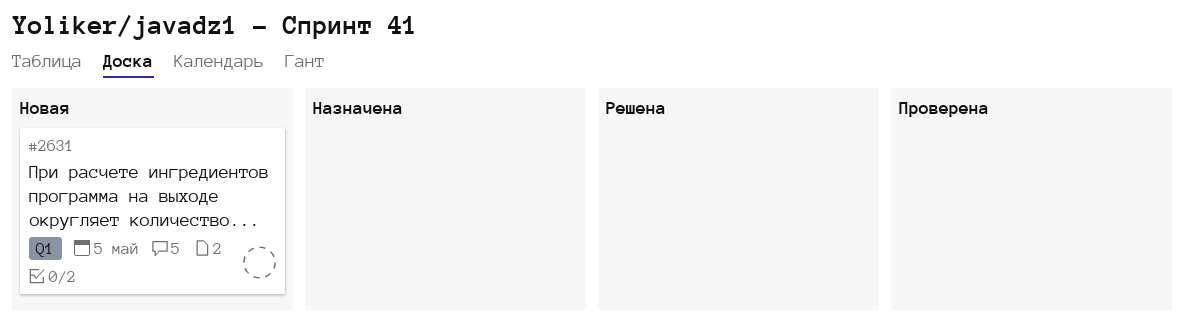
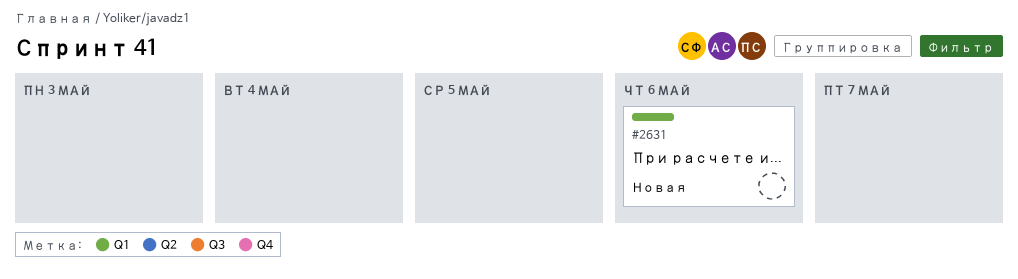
#2631, due: May 5 -> May 6

